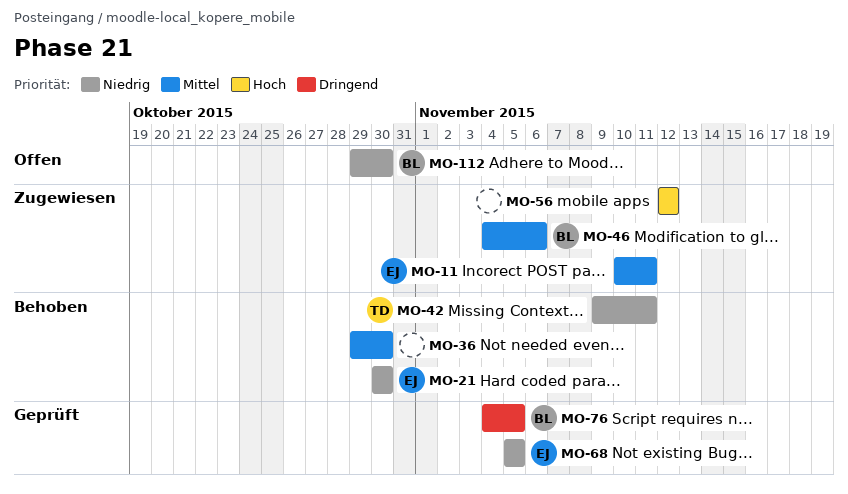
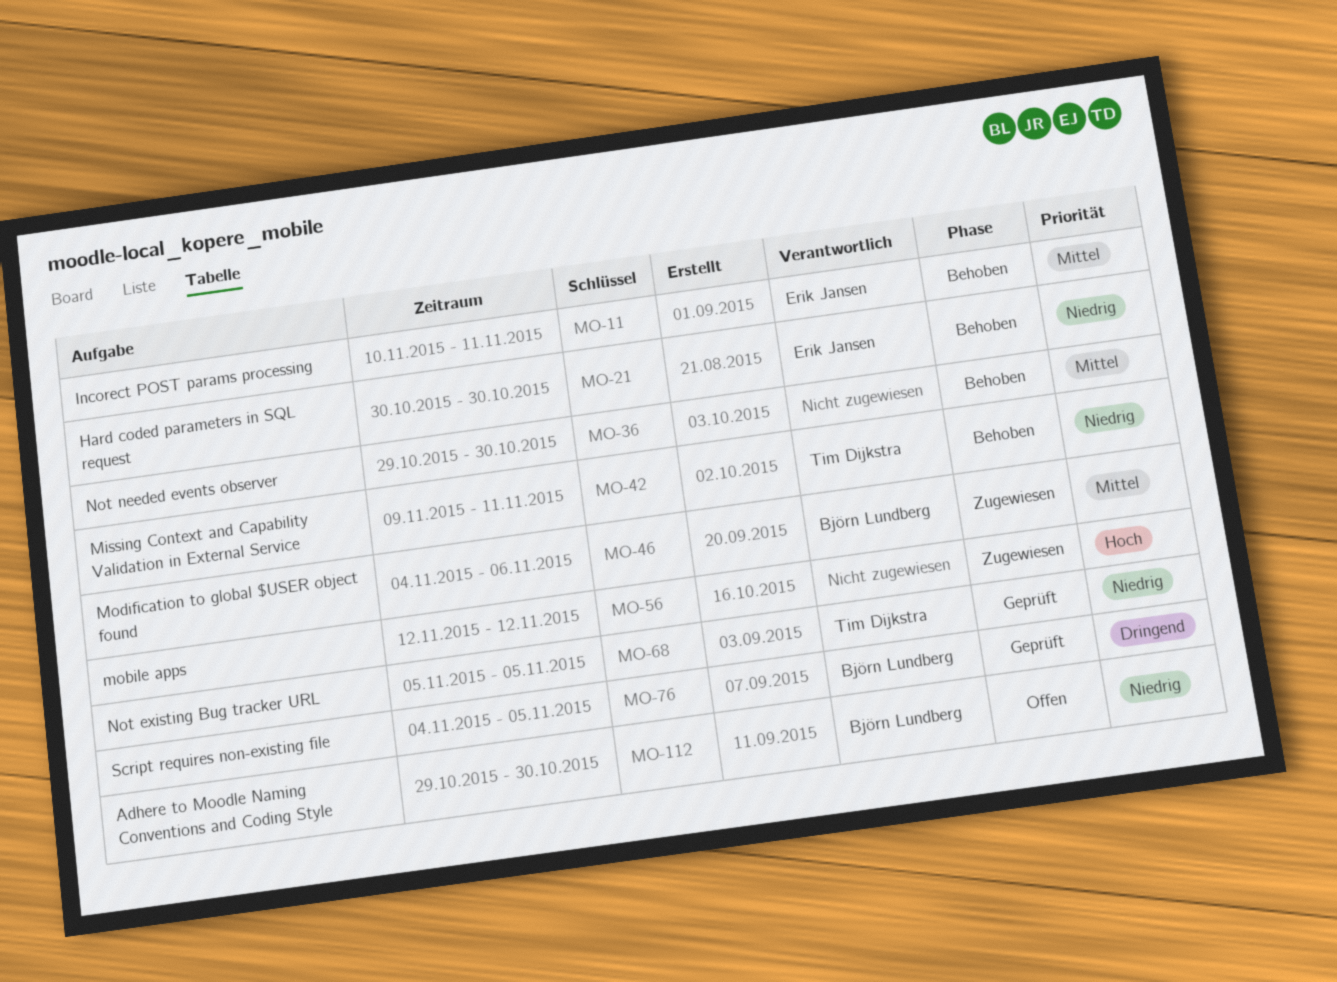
MO-11, status: Zugewiesen -> Behoben
MO-68, owner: Erik Jansen -> Tim Dijkstra

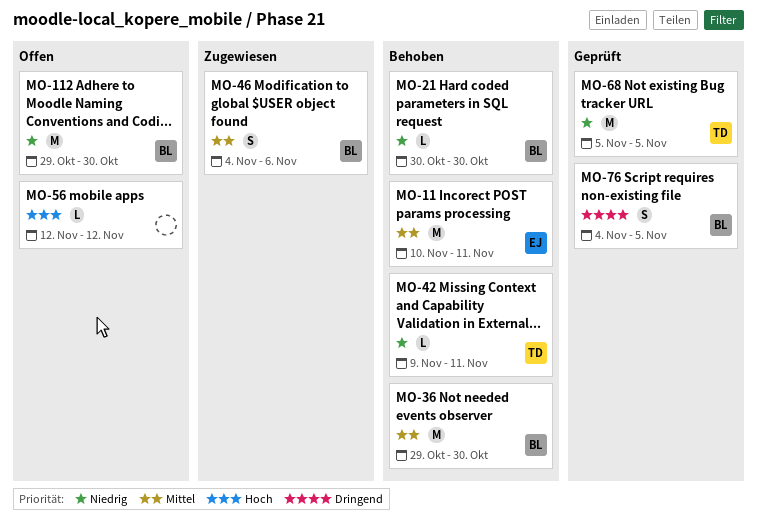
MO-21, owner: Erik Jansen -> Björn Lundberg
MO-36, owner: none -> Björn Lundberg
MO-56, status: Zugewiesen -> Offen

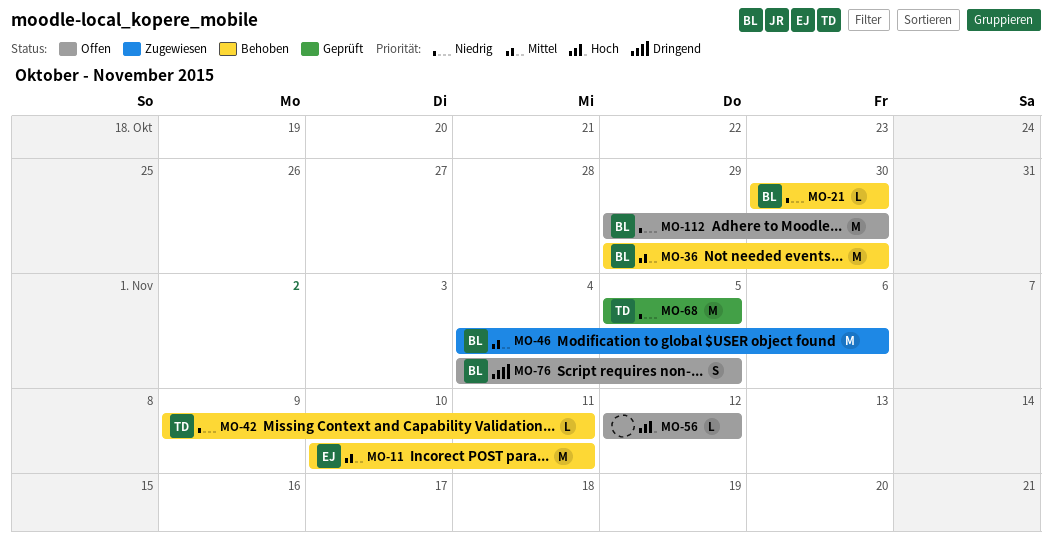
MO-46, estimate: S -> M
MO-76, status: Geprüft -> Offen

